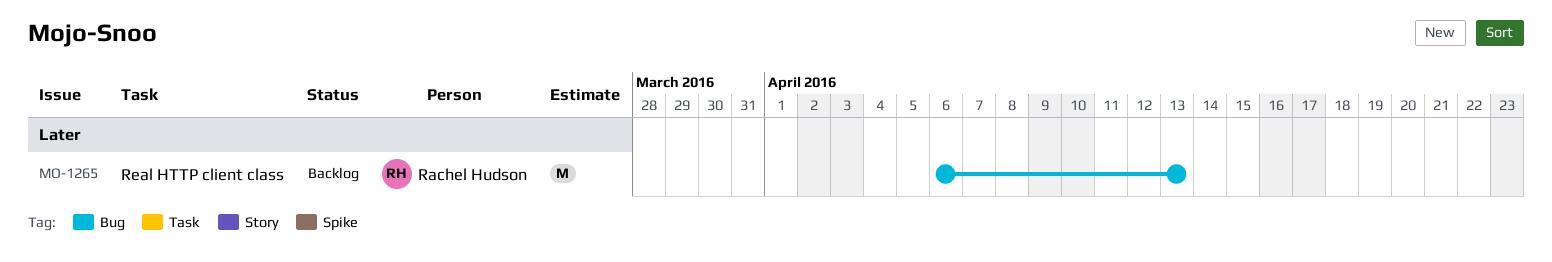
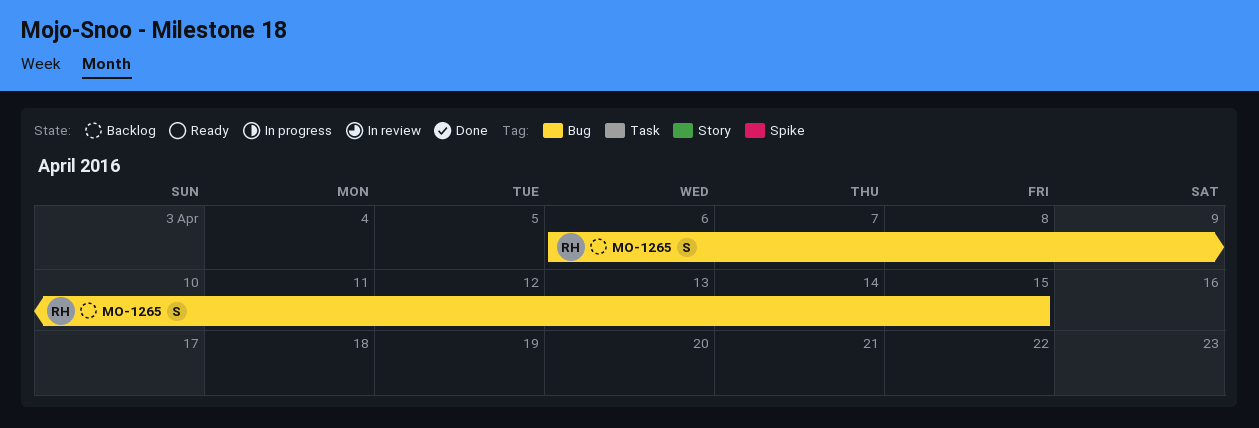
MO-1265, estimate: M -> S
MO-1265, due: Apr 13 -> Apr 15

